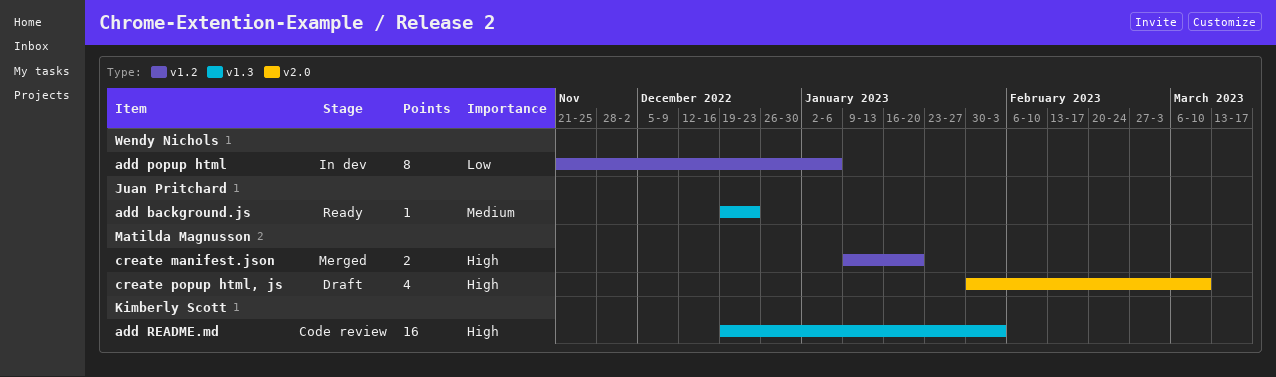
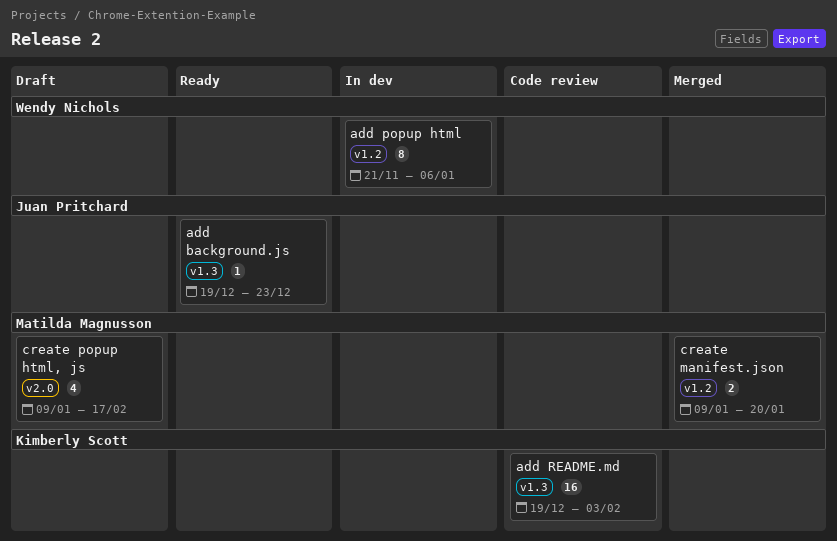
create popup html, js, start: Jan 30 -> Jan 9
create popup html, js, due: Mar 10 -> Feb 17

